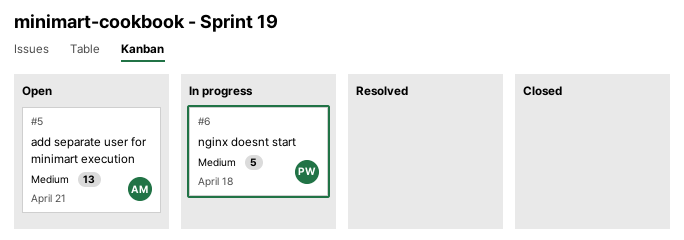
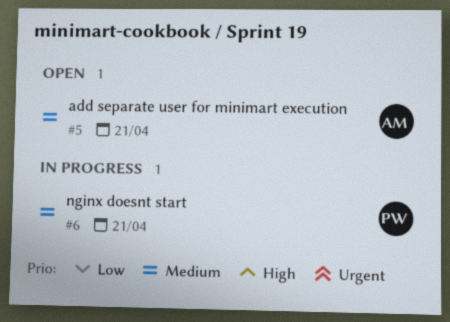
#6, due: Apr 18 -> Apr 21

